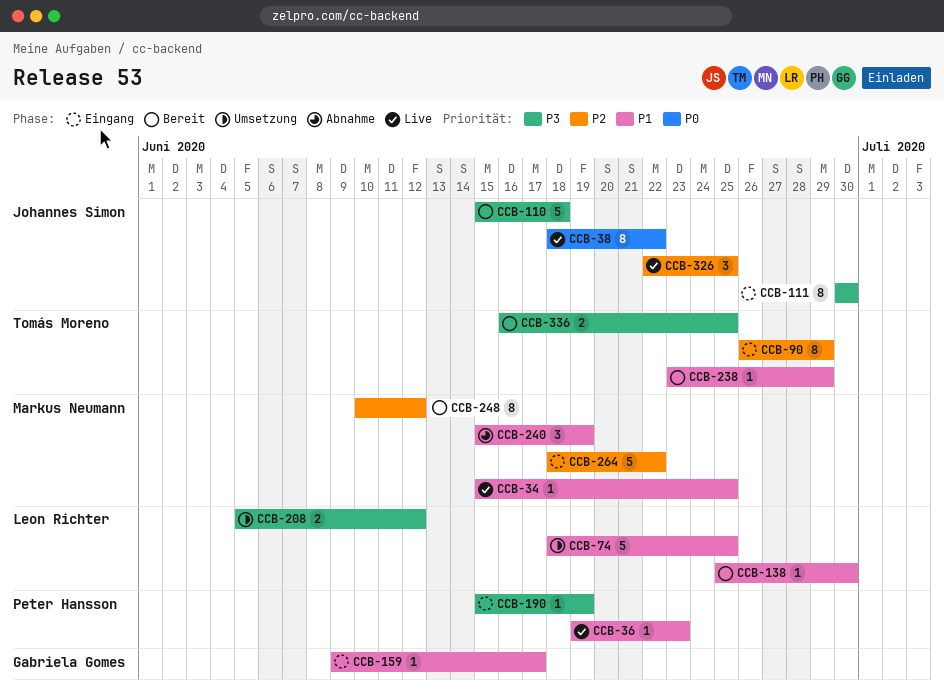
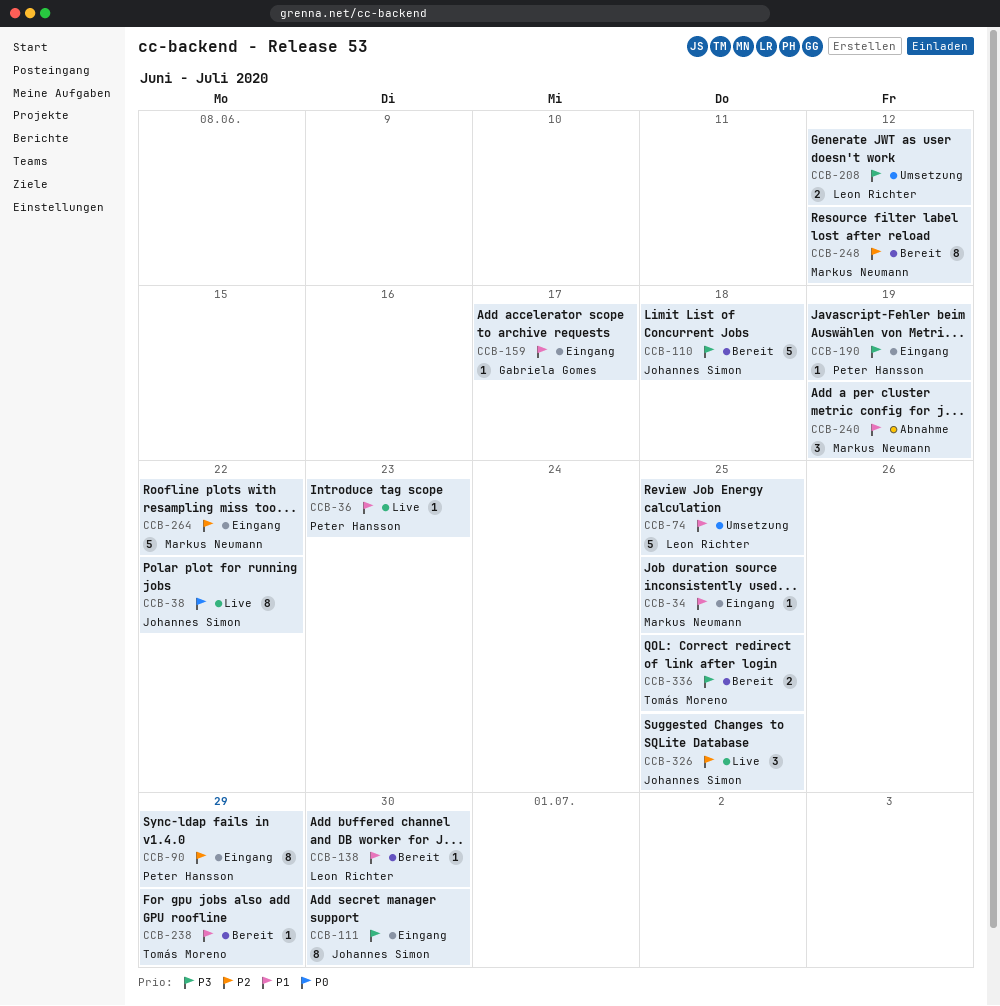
CCB-34, status: Live -> Eingang
CCB-90, owner: Tomás Moreno -> Peter Hansson

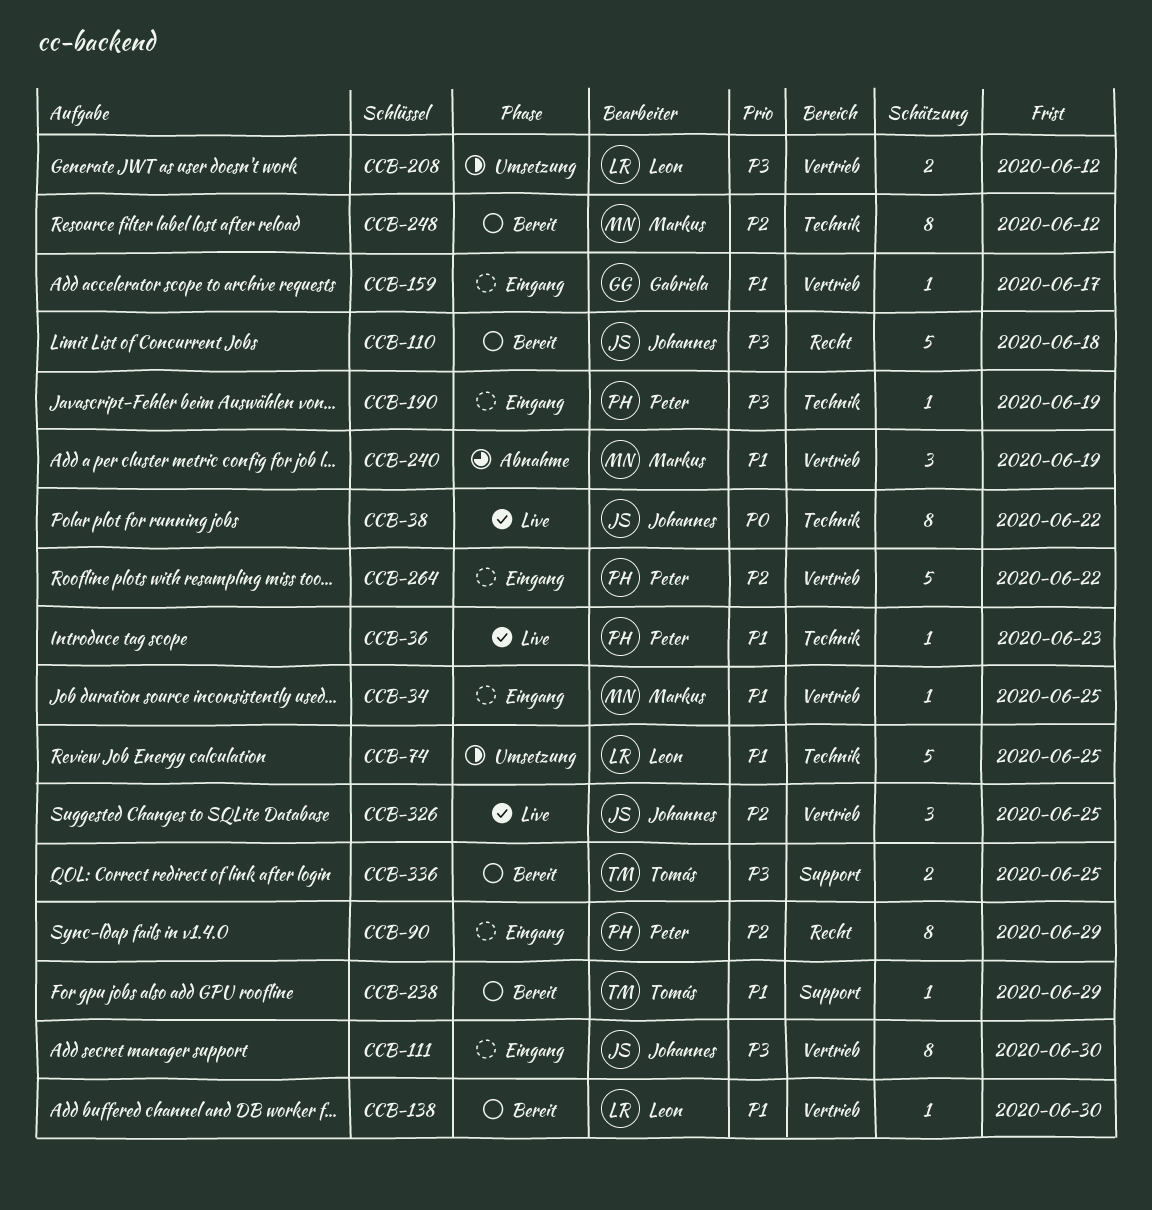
CCB-264, owner: Markus Neumann -> Peter Hansson

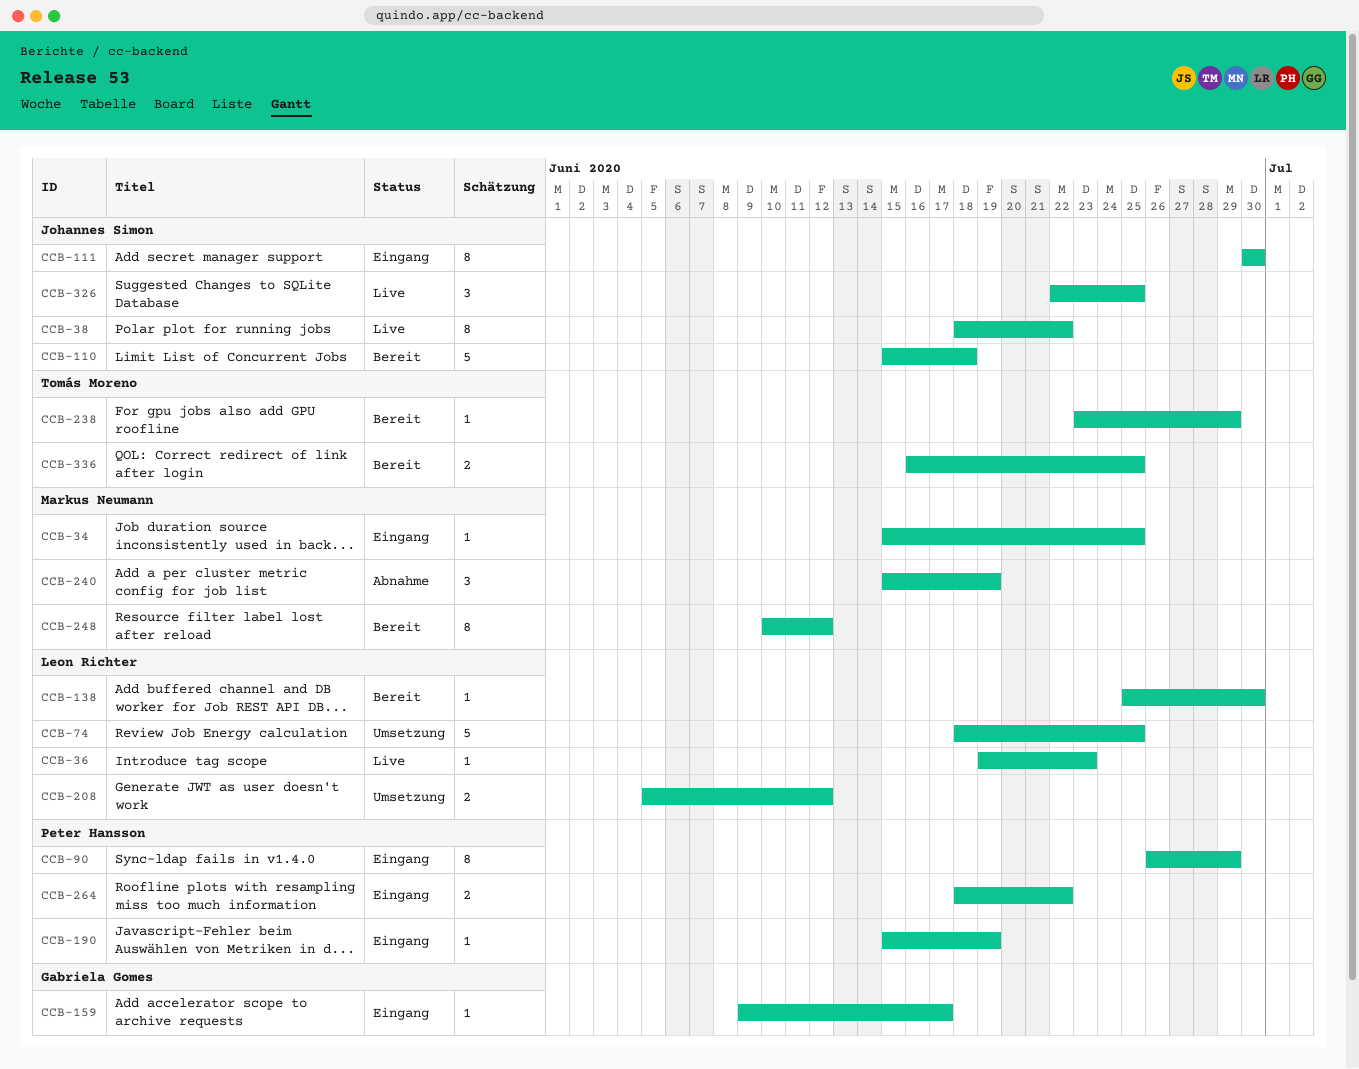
CCB-36, owner: Peter Hansson -> Leon Richter
CCB-264, estimate: 5 -> 2

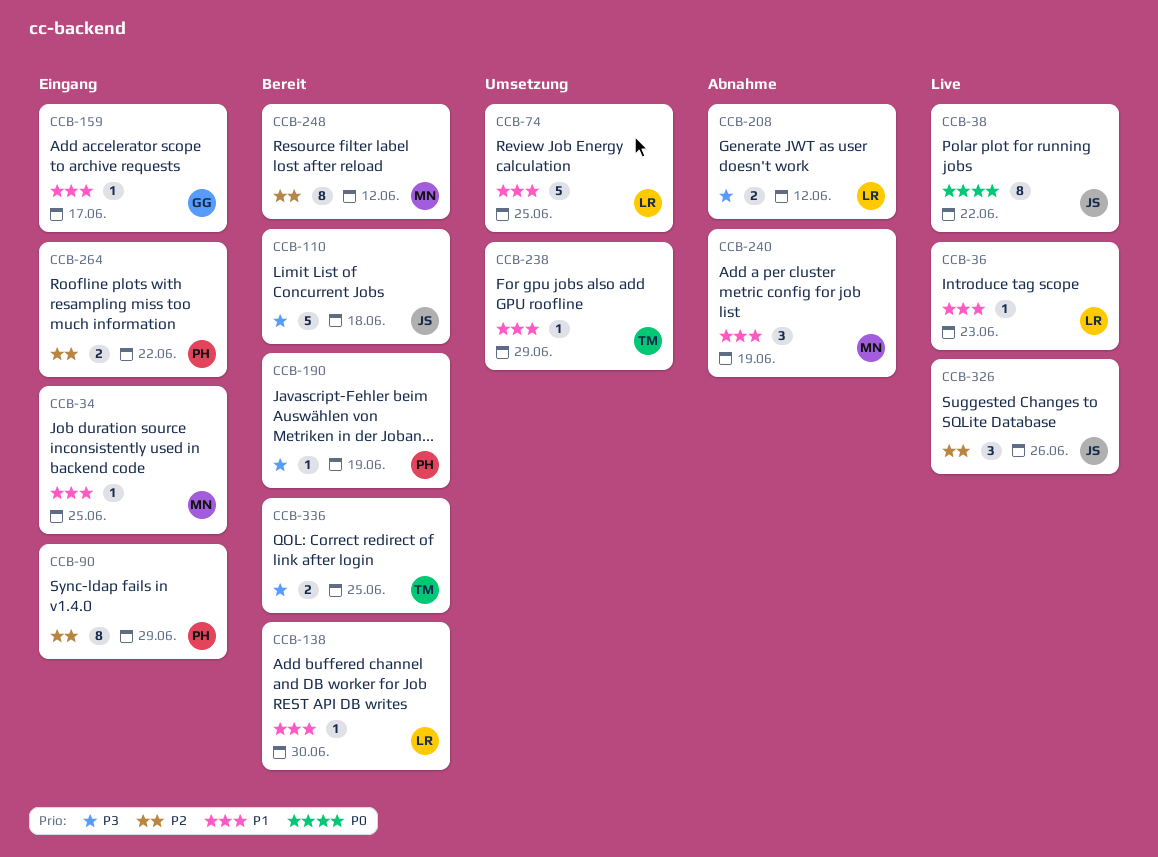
CCB-111: present -> none
CCB-190, status: Eingang -> Bereit
CCB-208, status: Umsetzung -> Abnahme
CCB-238, status: Bereit -> Umsetzung
CCB-326, due: Jun 25 -> Jun 26

